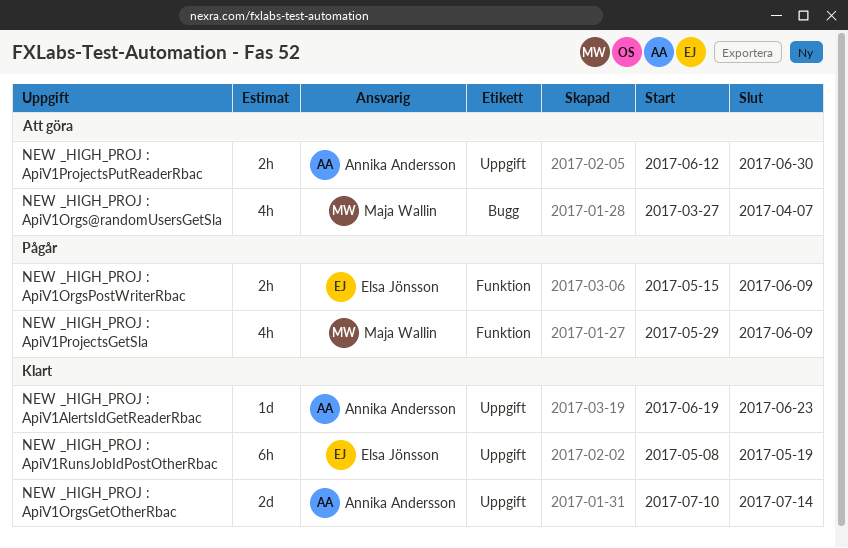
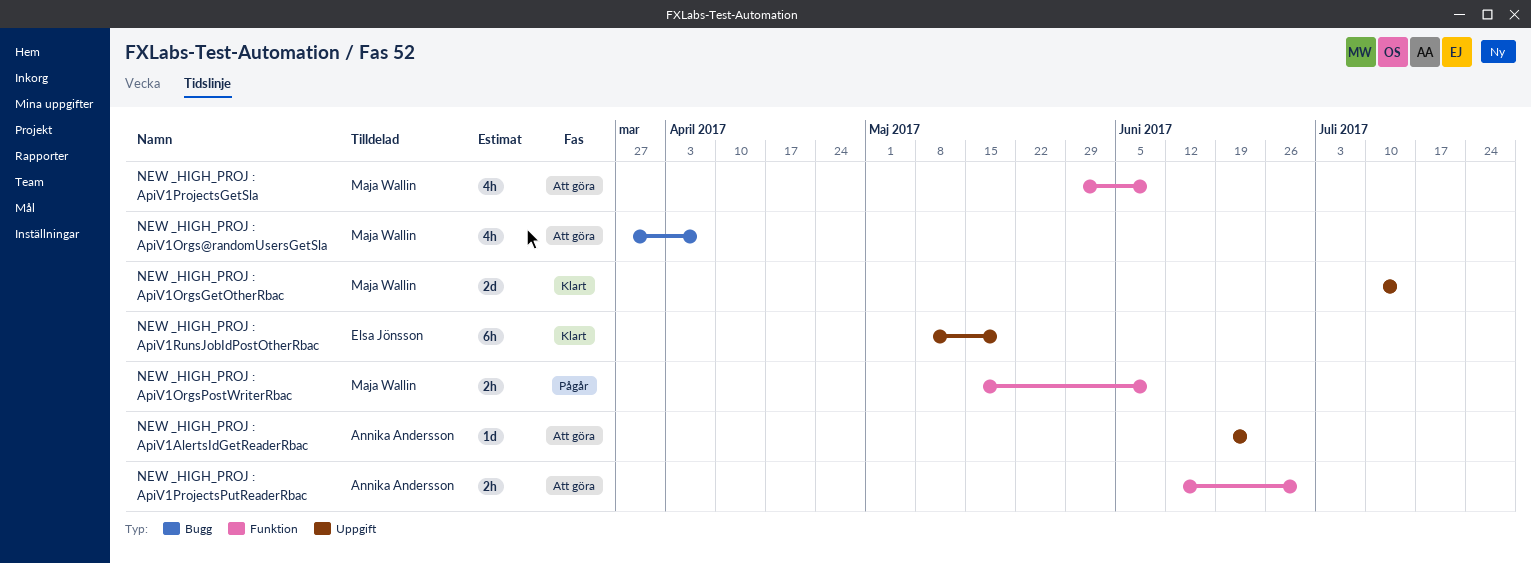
NEW _HIGH_PROJ : ApiV1AlertsIdGetReaderRbac, status: Klart -> Att göra
NEW _HIGH_PROJ : ApiV1OrgsGetOtherRbac, owner: Annika Andersson -> Maja Wallin
NEW _HIGH_PROJ : ApiV1OrgsPostWriterRbac, owner: Elsa Jönsson -> Maja Wallin
NEW _HIGH_PROJ : ApiV1ProjectsGetSla, status: Pågår -> Att göra
NEW _HIGH_PROJ : ApiV1ProjectsPutReaderRbac, label: Uppgift -> Funktion

